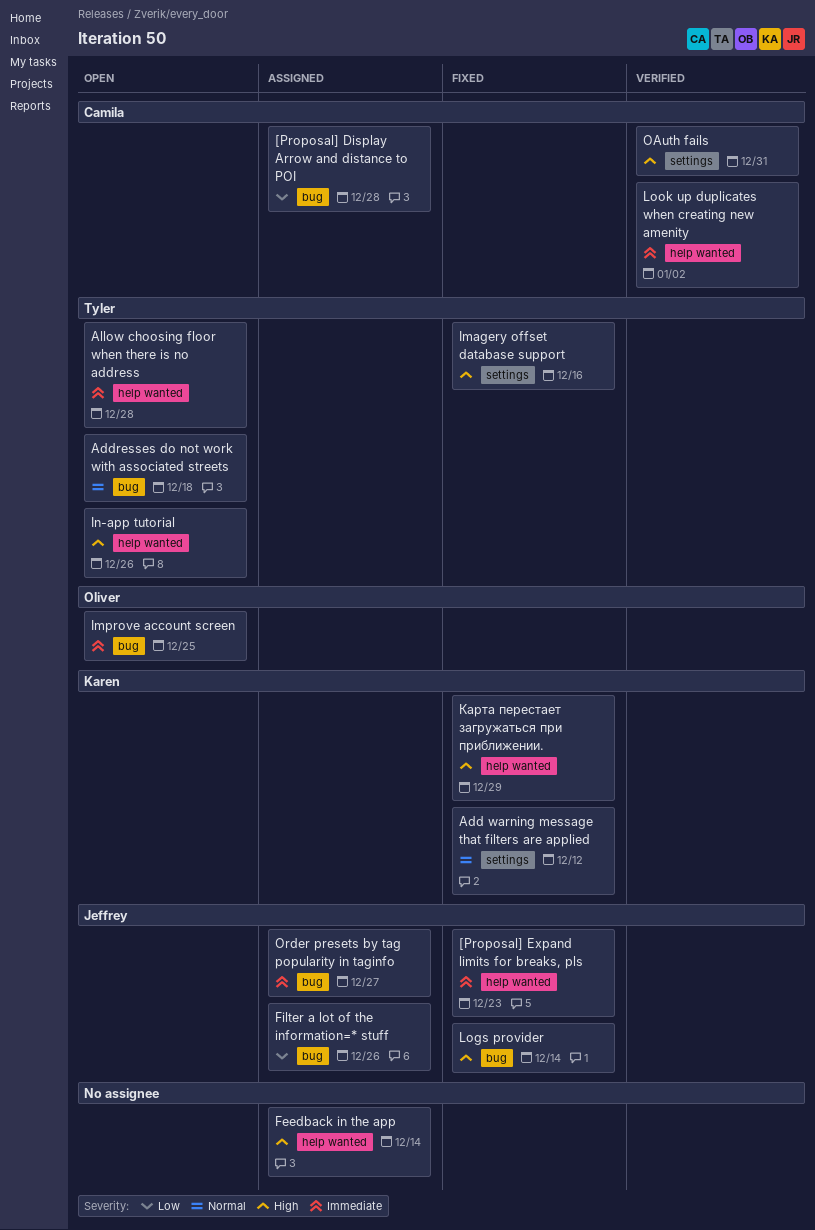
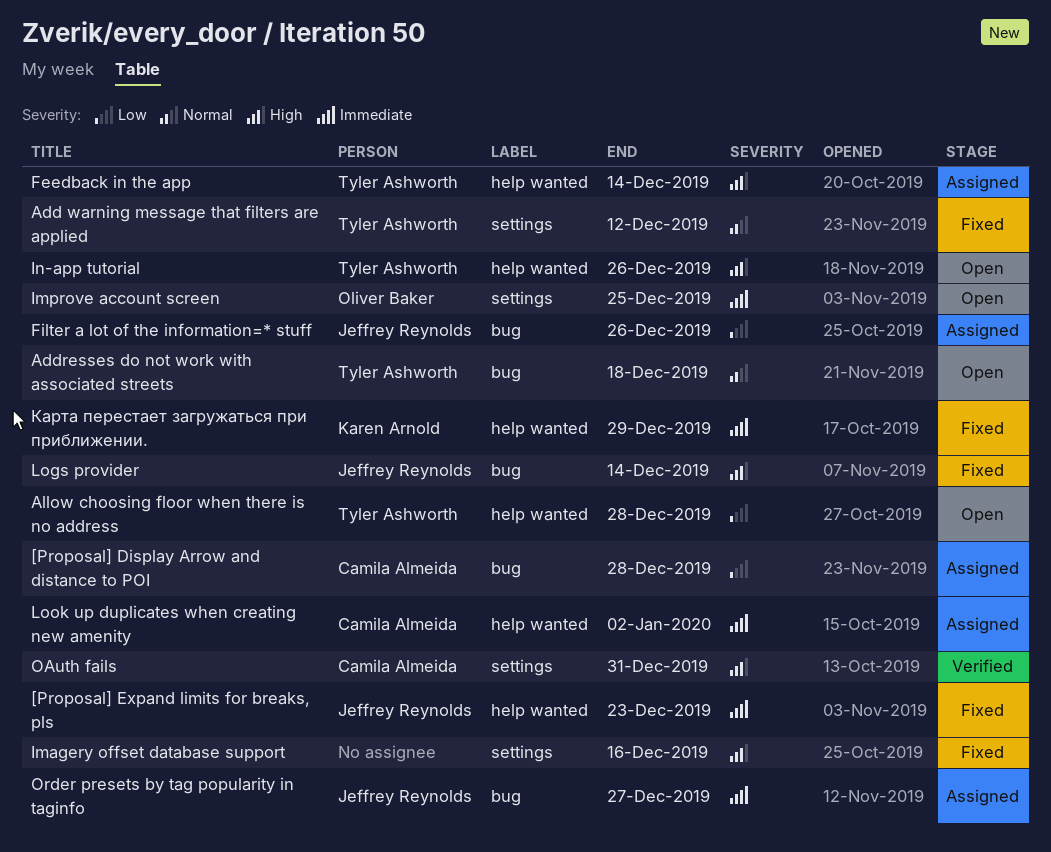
Add warning message that filters are applied, owner: Karen Arnold -> Tyler Ashworth
Allow choosing floor when there is no address, priority: Immediate -> Low
Feedback in the app, owner: none -> Tyler Ashworth
Imagery offset database support, owner: Tyler Ashworth -> none
Improve account screen, label: bug -> settings
Look up duplicates when creating new amenity, status: Verified -> Assigned
Карта перестает загружаться при приближении., priority: High -> Immediate

